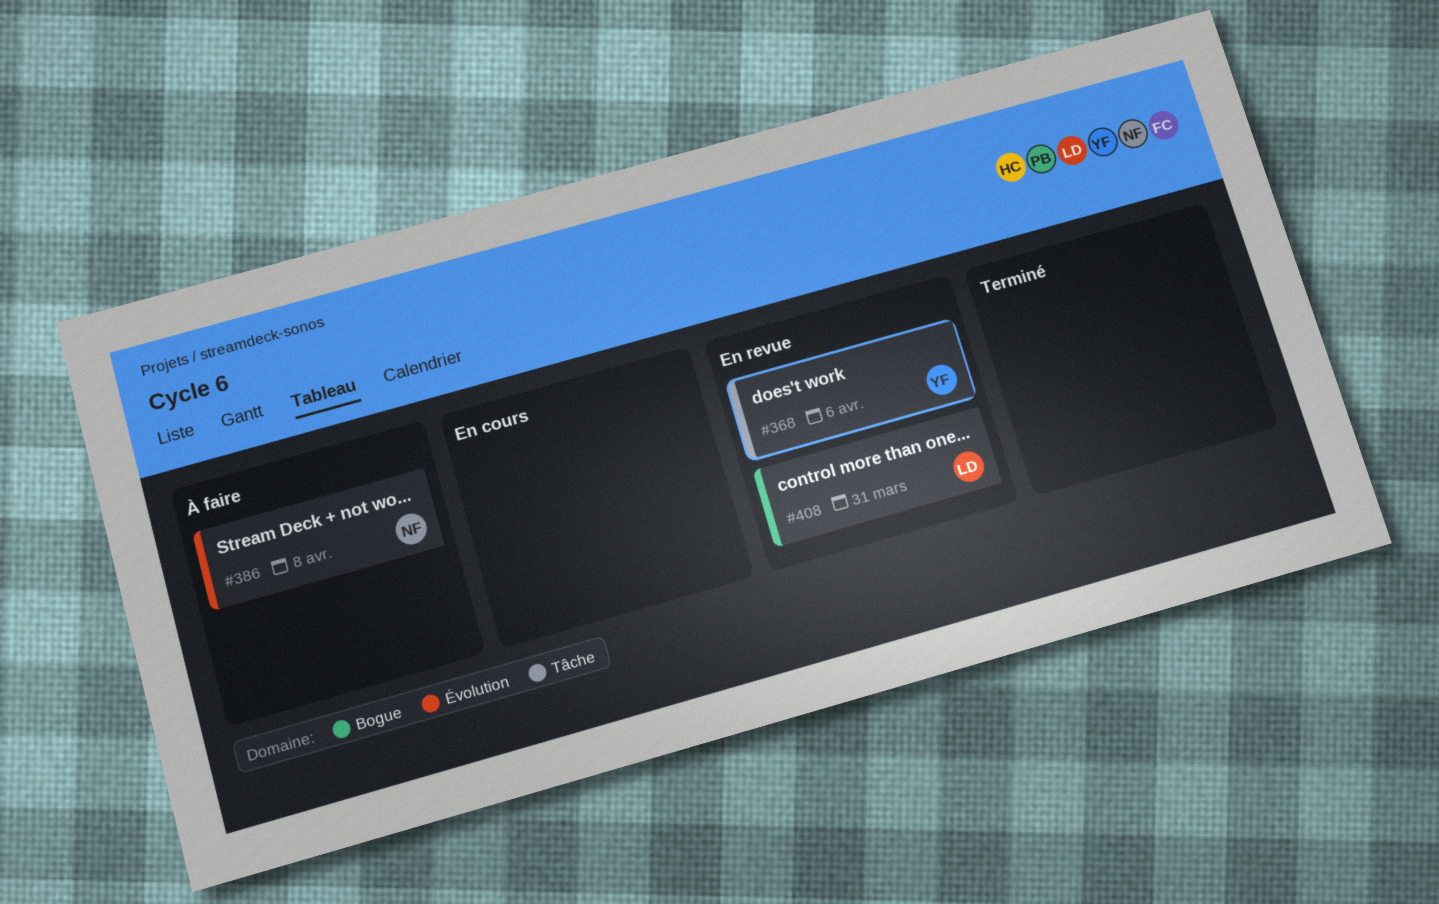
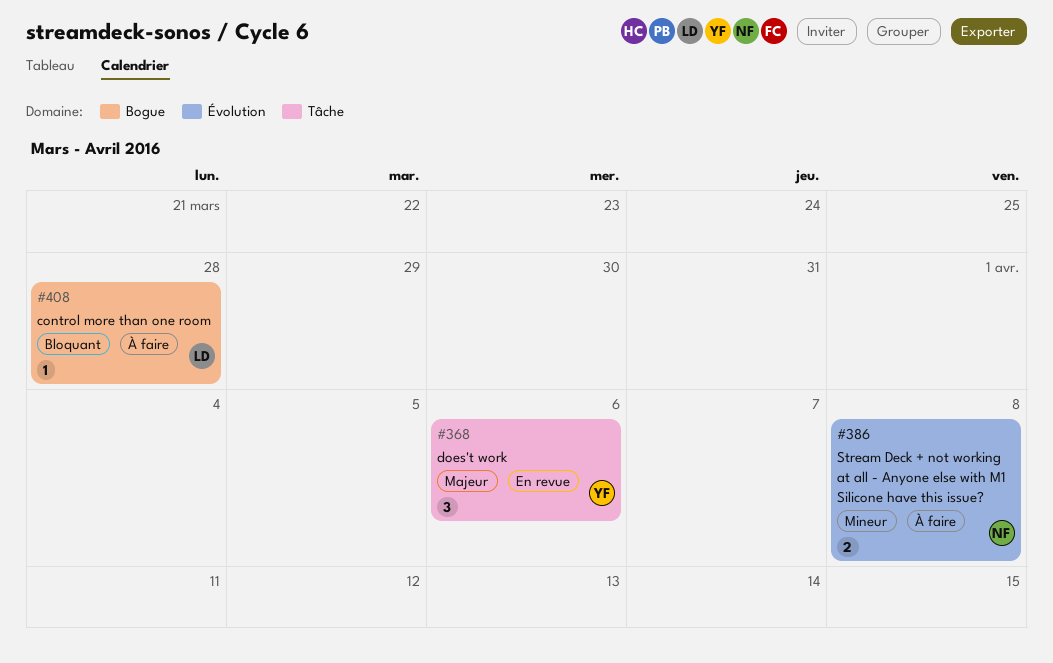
#408, status: En revue -> À faire
#408, due: Mar 31 -> Mar 28

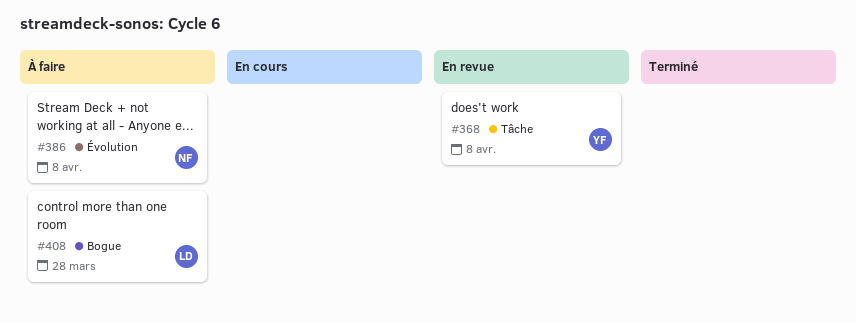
#368, due: Apr 6 -> Apr 8

